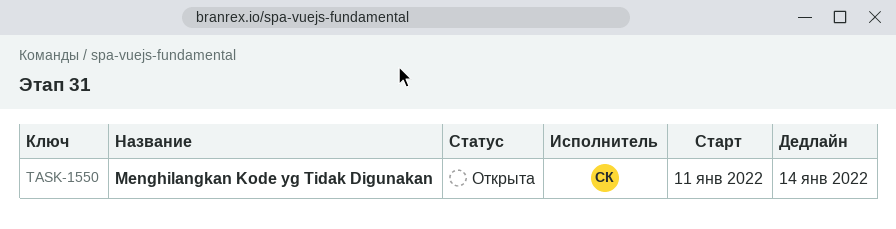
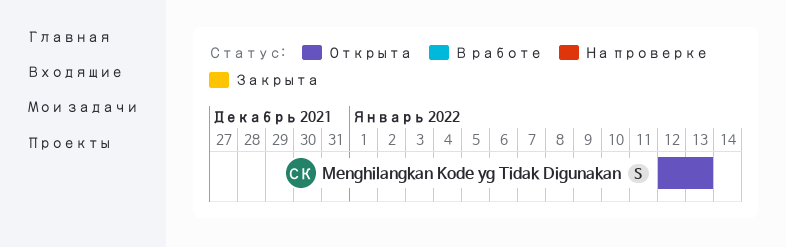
Menghilangkan Kode yg Tidak Digunakan, start: Jan 11 -> Jan 12
Menghilangkan Kode yg Tidak Digunakan, due: Jan 14 -> Jan 13

